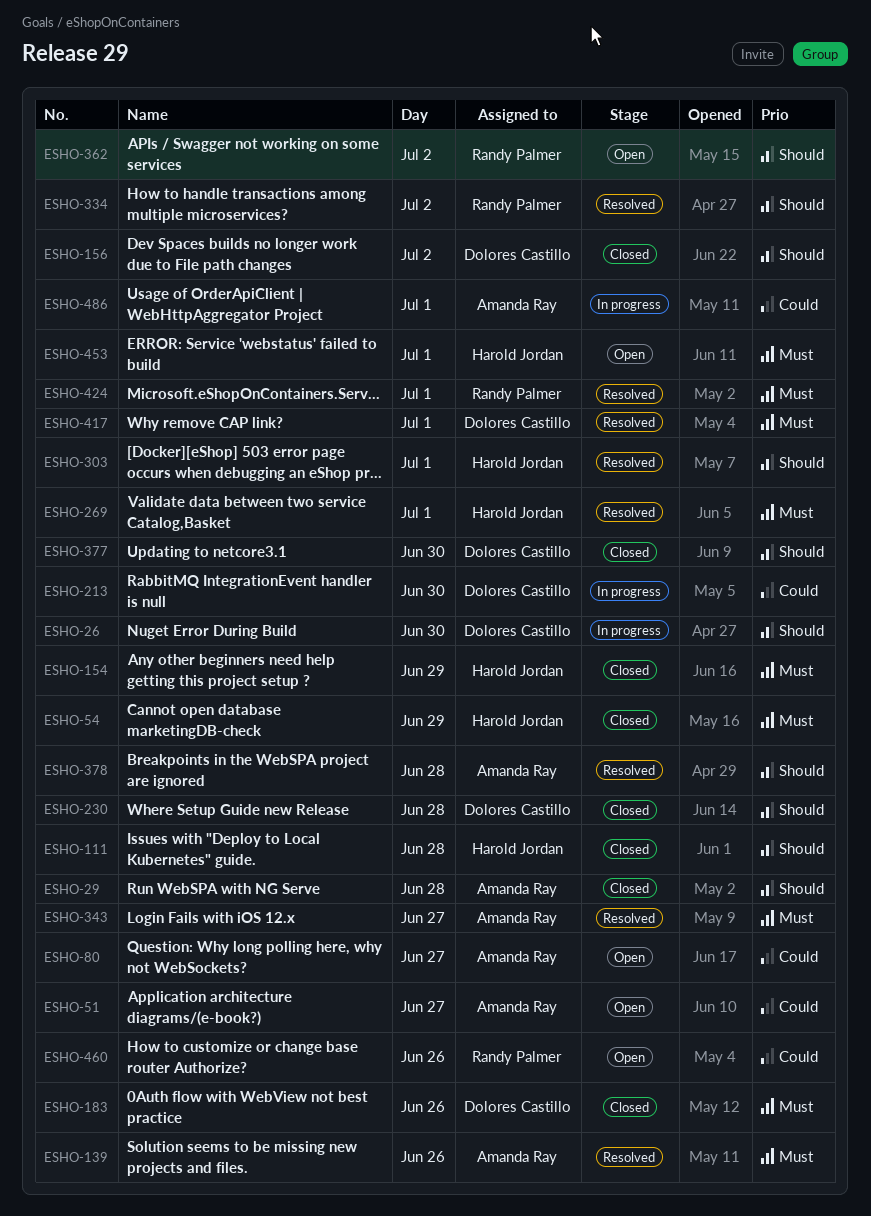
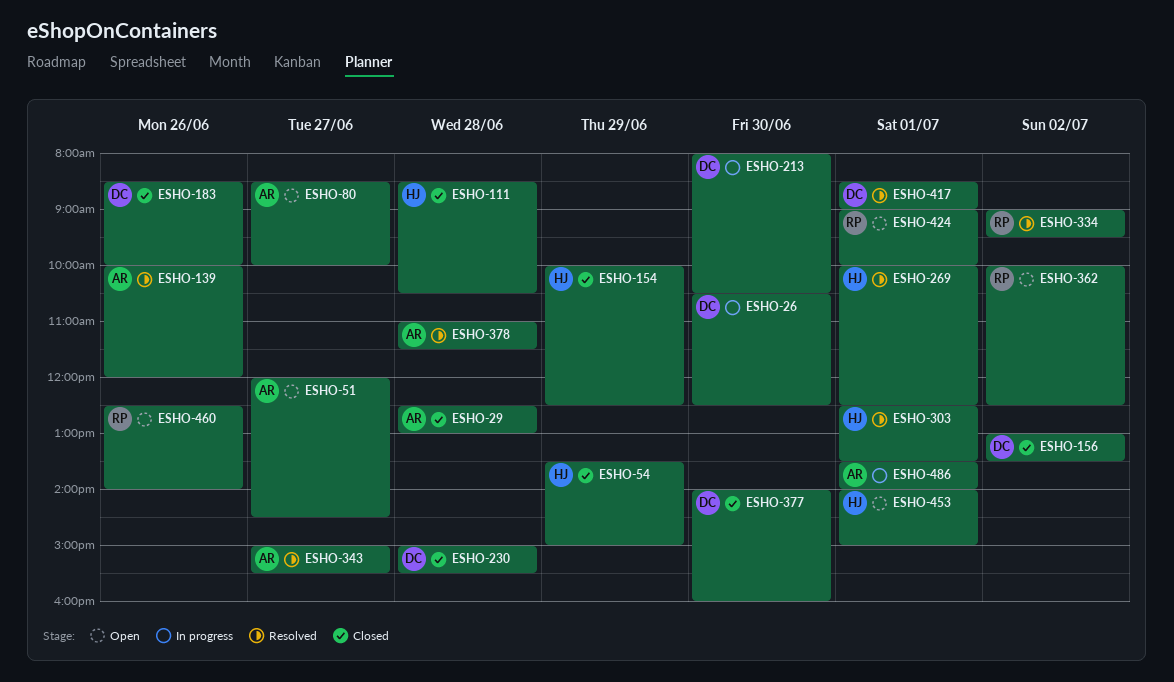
ESHO-424, status: Resolved -> Open

